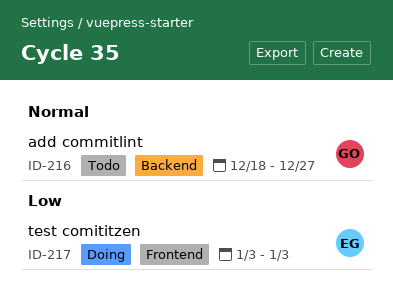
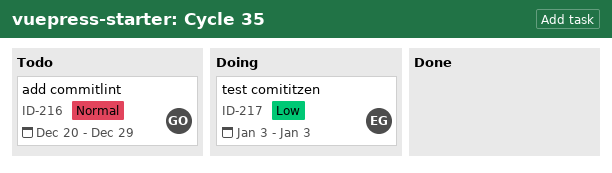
ID-216, start: Dec 18 -> Dec 20
ID-216, due: Dec 27 -> Dec 29

